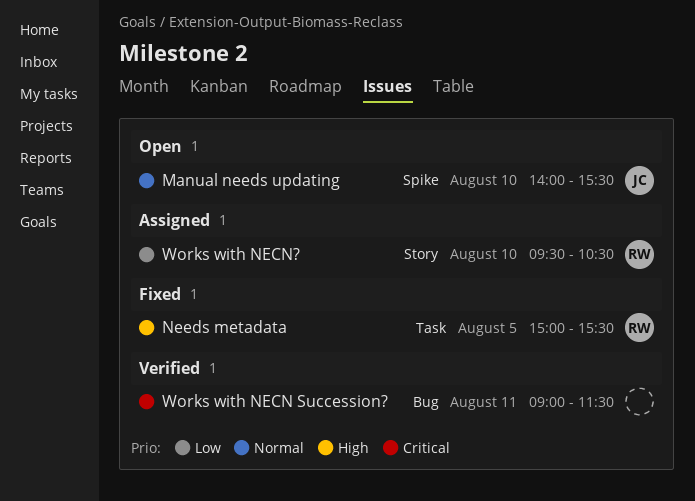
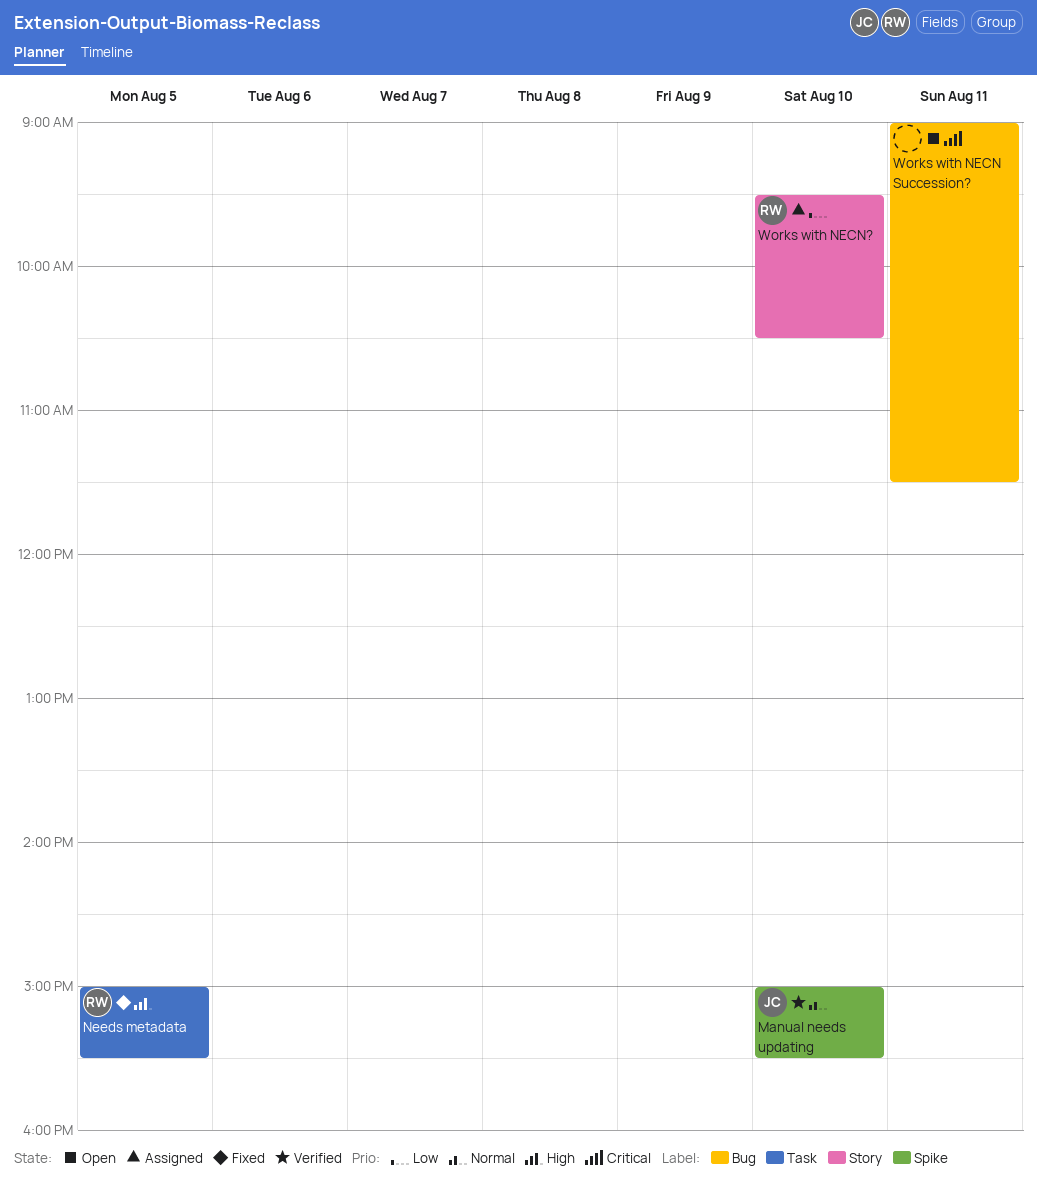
Manual needs updating, status: Open -> Verified
Manual needs updating, begins: 14:00 -> 15:00
Works with NECN Succession?, status: Verified -> Open

